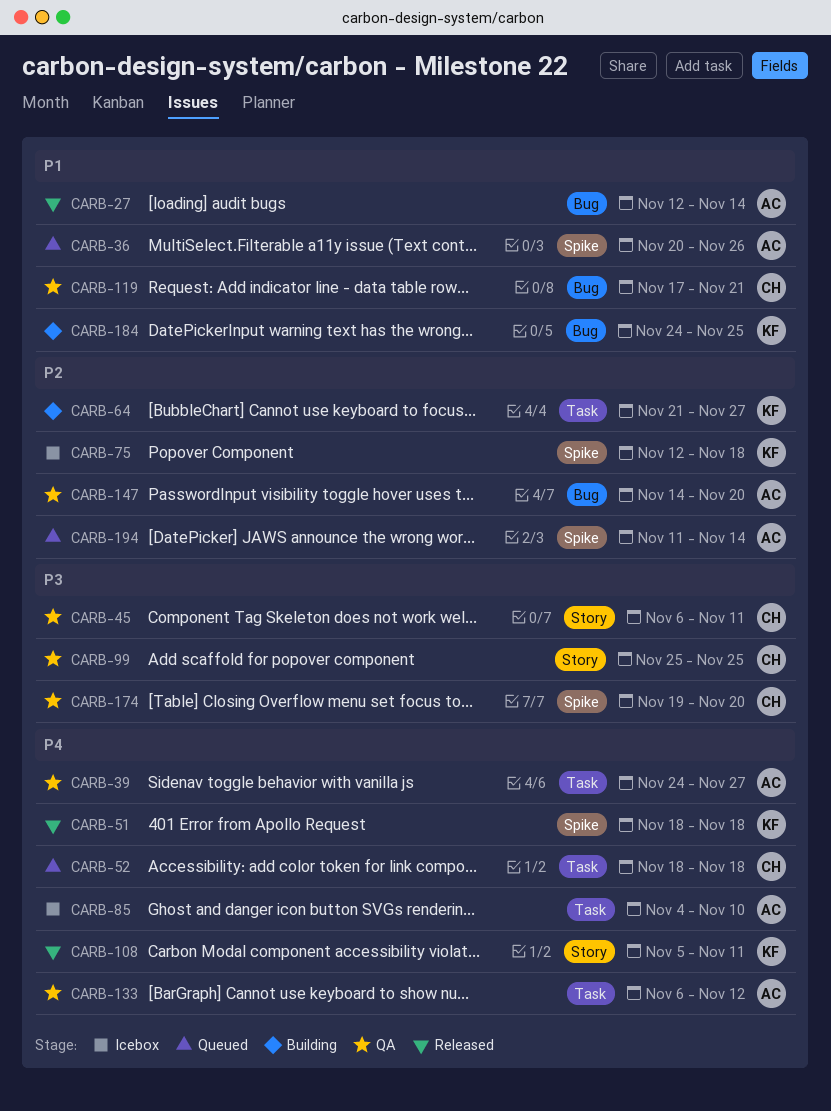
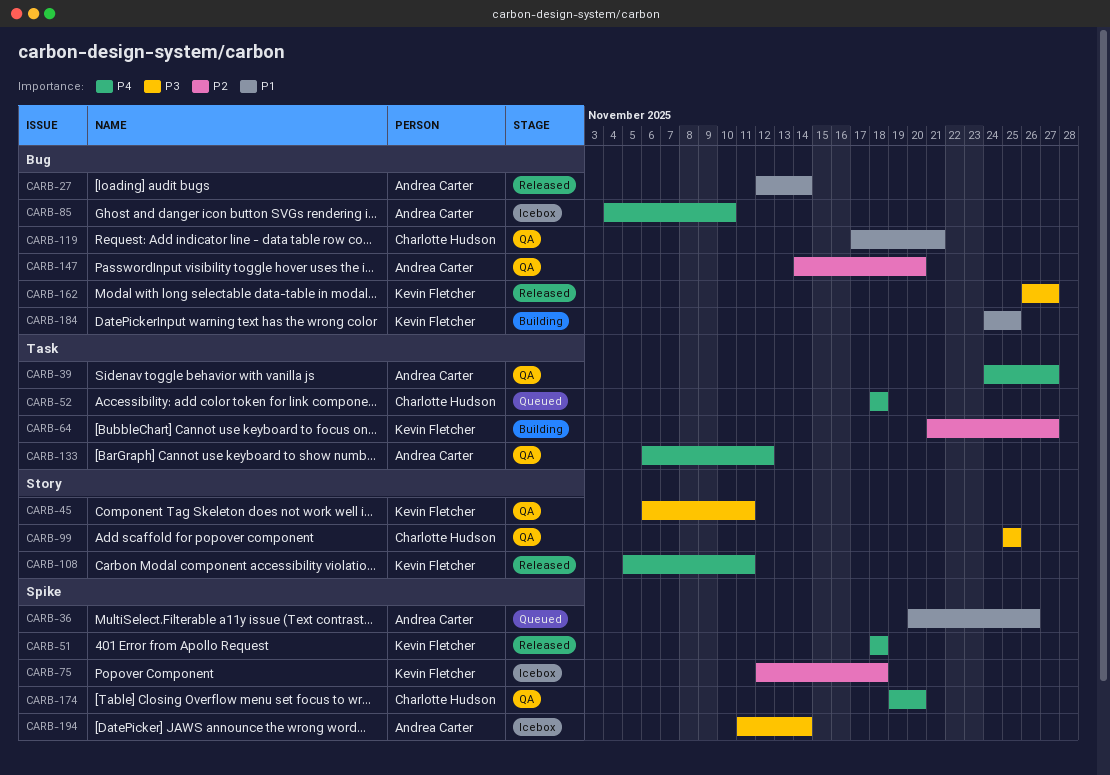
CARB-45, owner: Charlotte Hudson -> Kevin Fletcher
CARB-85, label: Task -> Bug
CARB-162: none -> present
CARB-174, priority: P3 -> P4
CARB-194, status: Queued -> Icebox
CARB-194, priority: P2 -> P3

